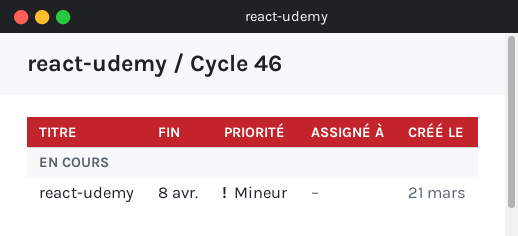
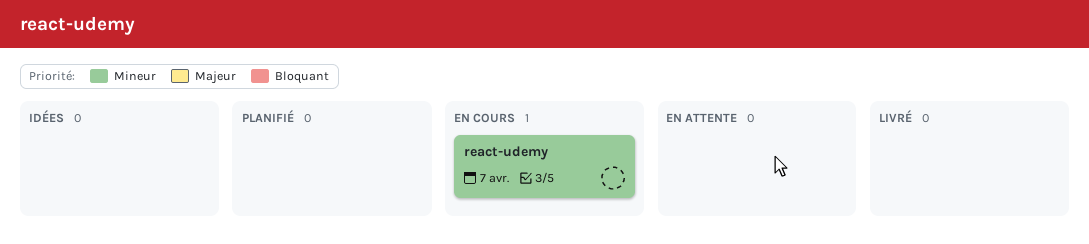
react-udemy, due: Apr 8 -> Apr 7

